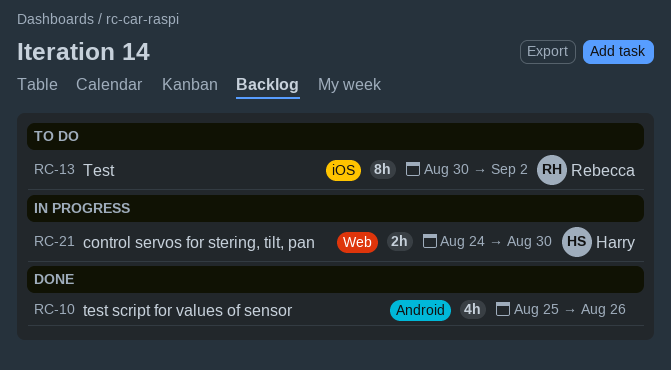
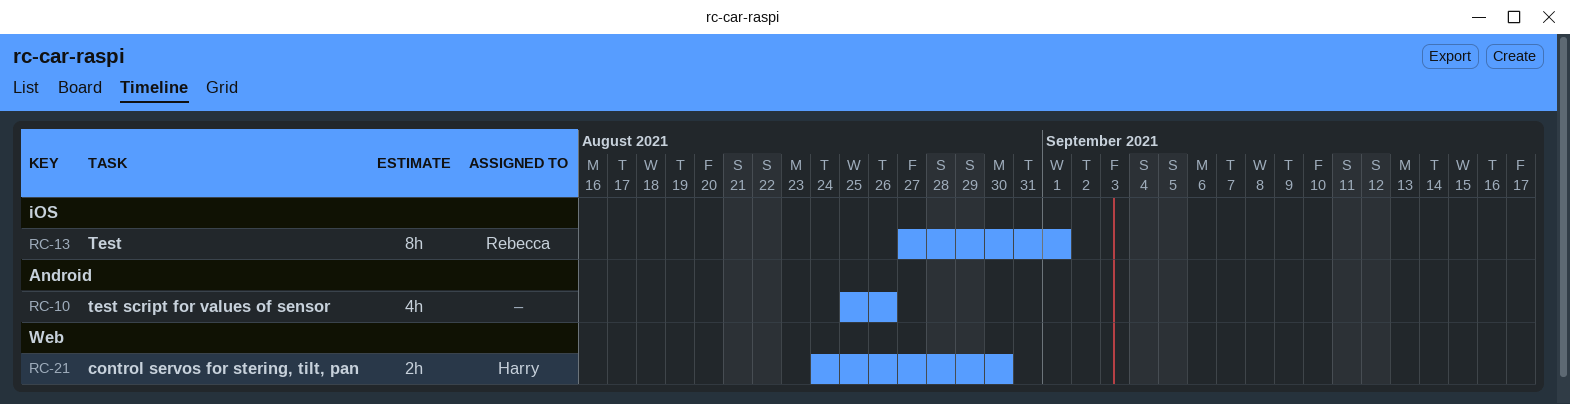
RC-13, start: Aug 30 -> Aug 27
RC-13, due: Sep 2 -> Sep 1

